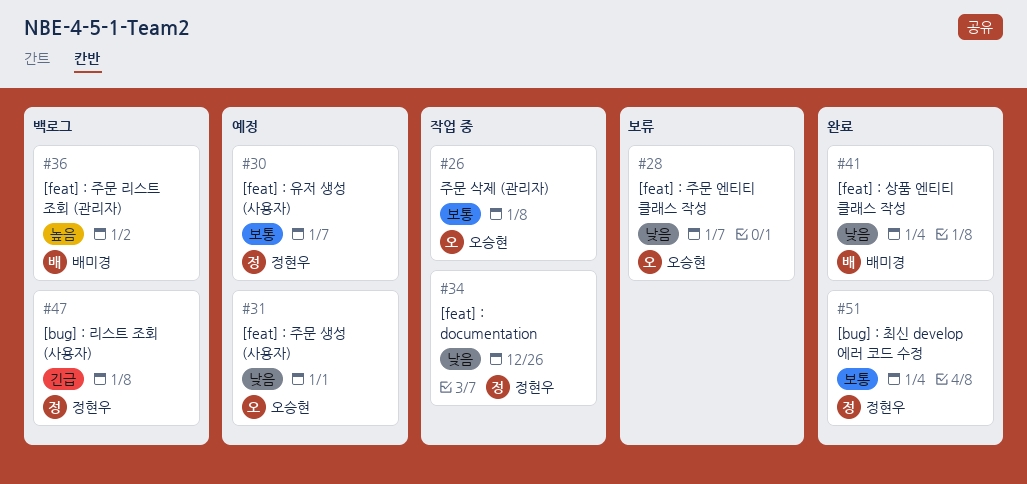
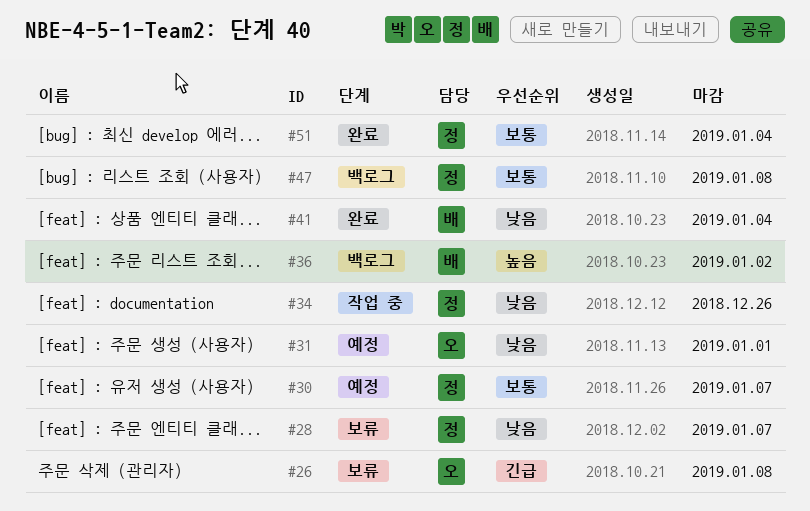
#26, status: 작업 중 -> 보류
#26, priority: 보통 -> 긴급
#28, owner: 오승현 -> 정현우
#47, priority: 긴급 -> 보통

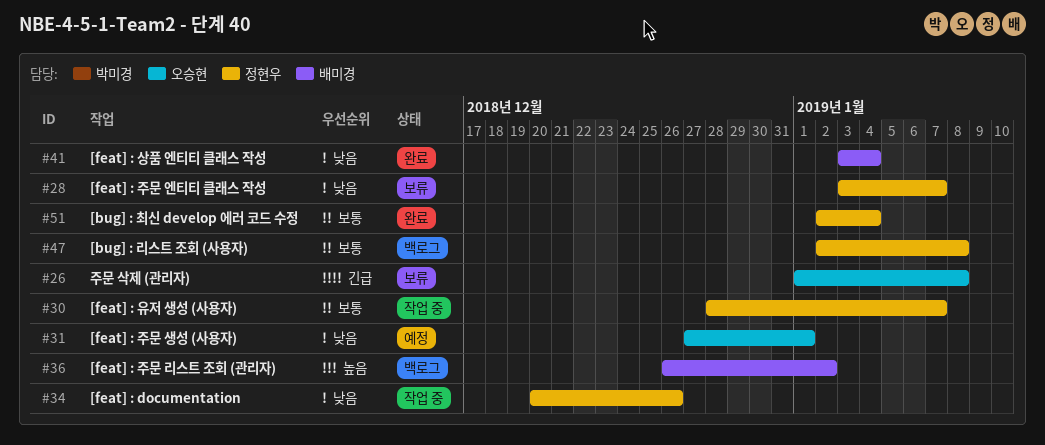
#30, status: 예정 -> 작업 중

